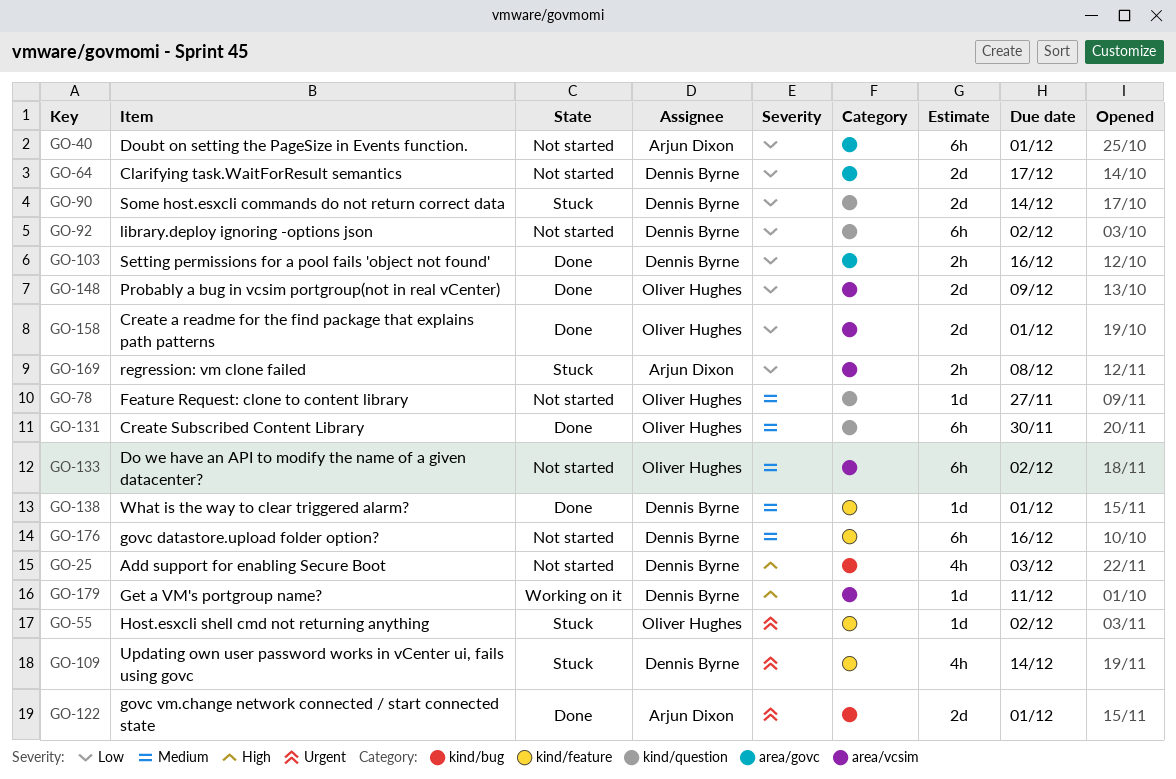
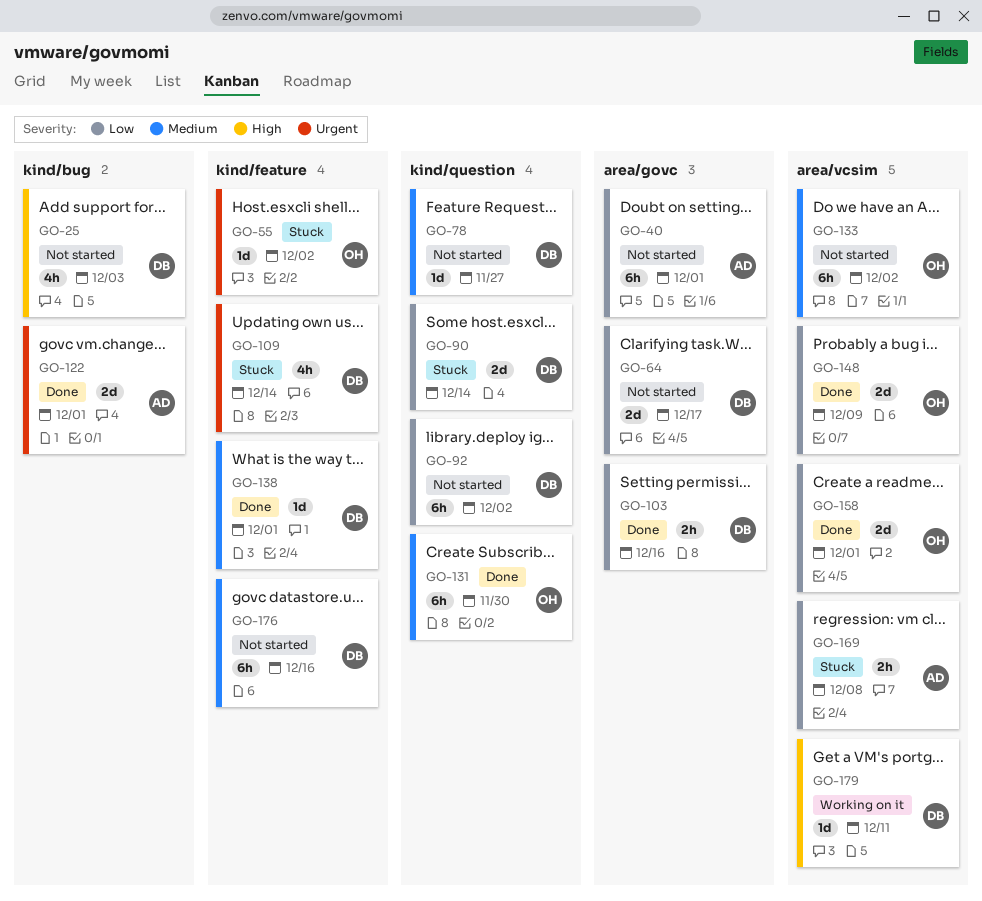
GO-78, owner: Oliver Hughes -> Dennis Byrne

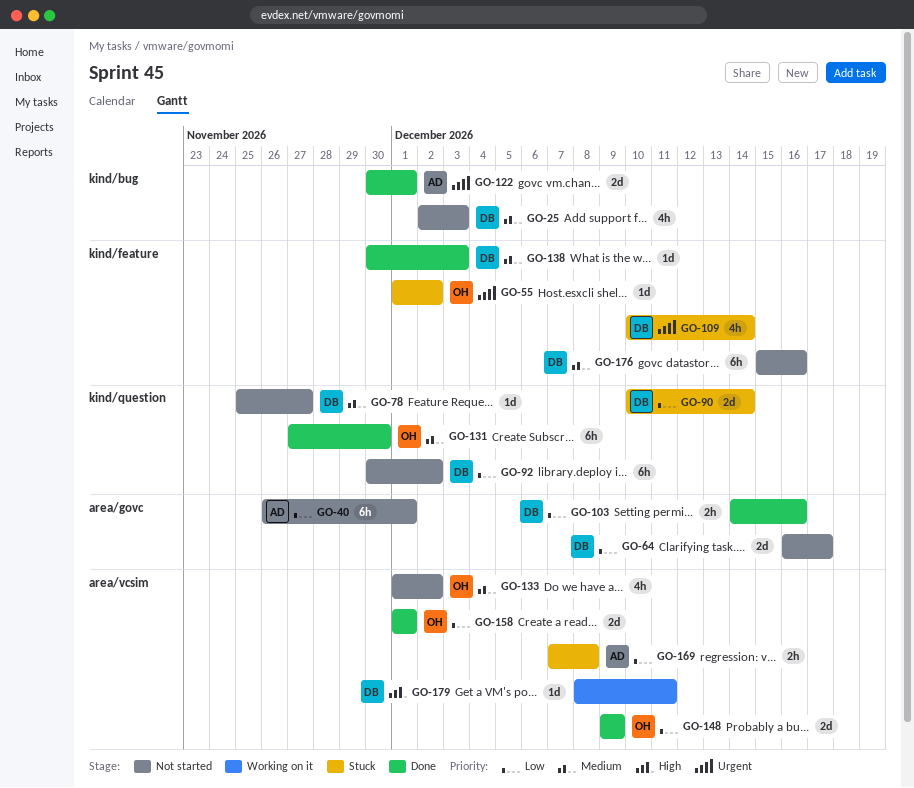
GO-25, priority: High -> Medium
GO-133, estimate: 6h -> 4h
GO-138, due: Dec 1 -> Dec 3

